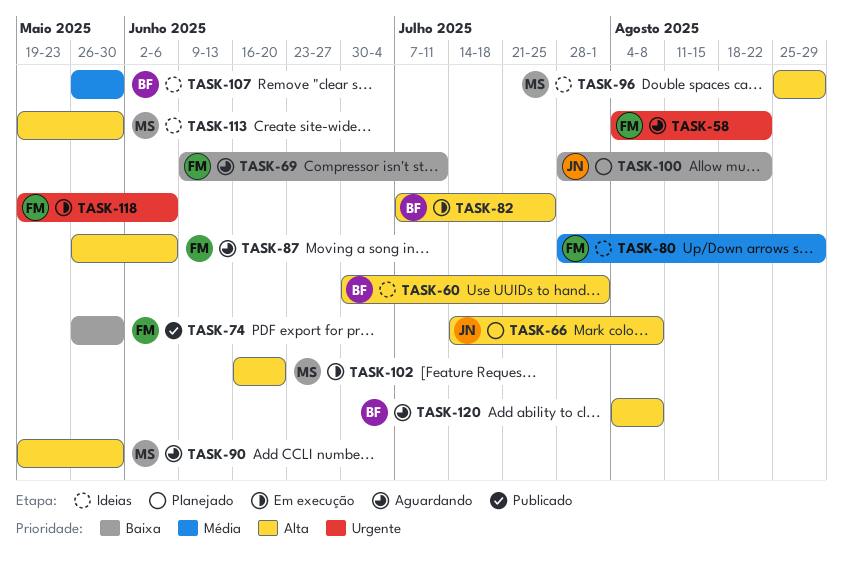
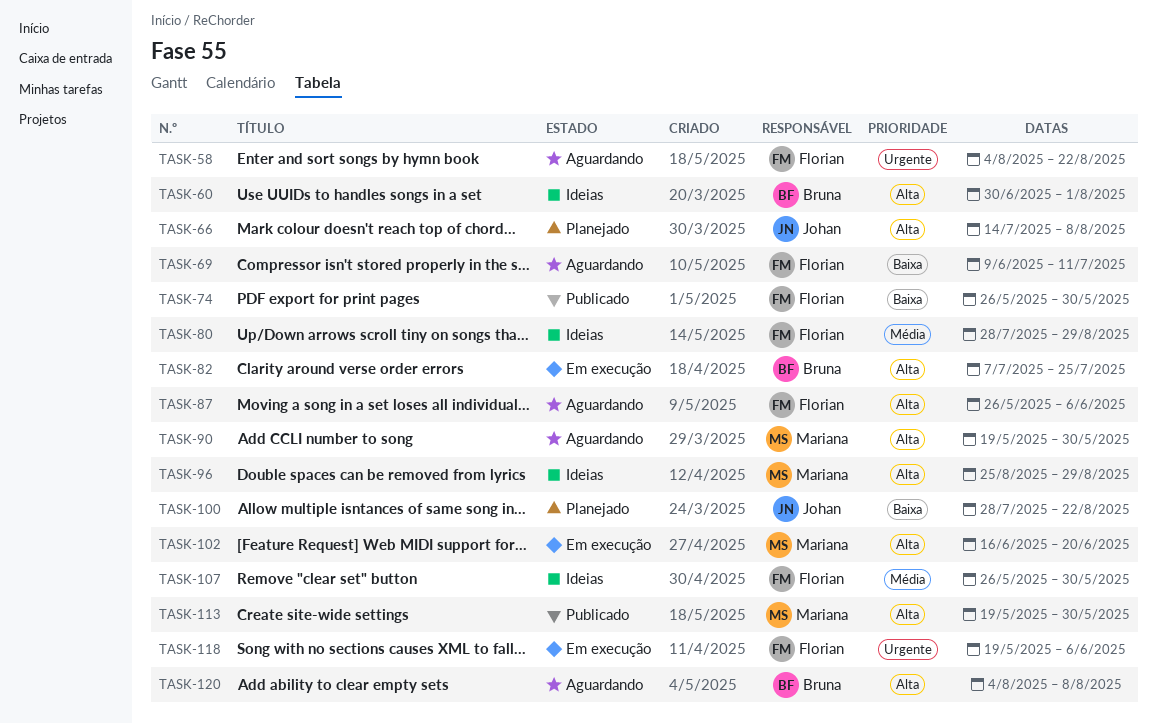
TASK-107, owner: Bruna -> Florian
TASK-113, status: Ideias -> Publicado

